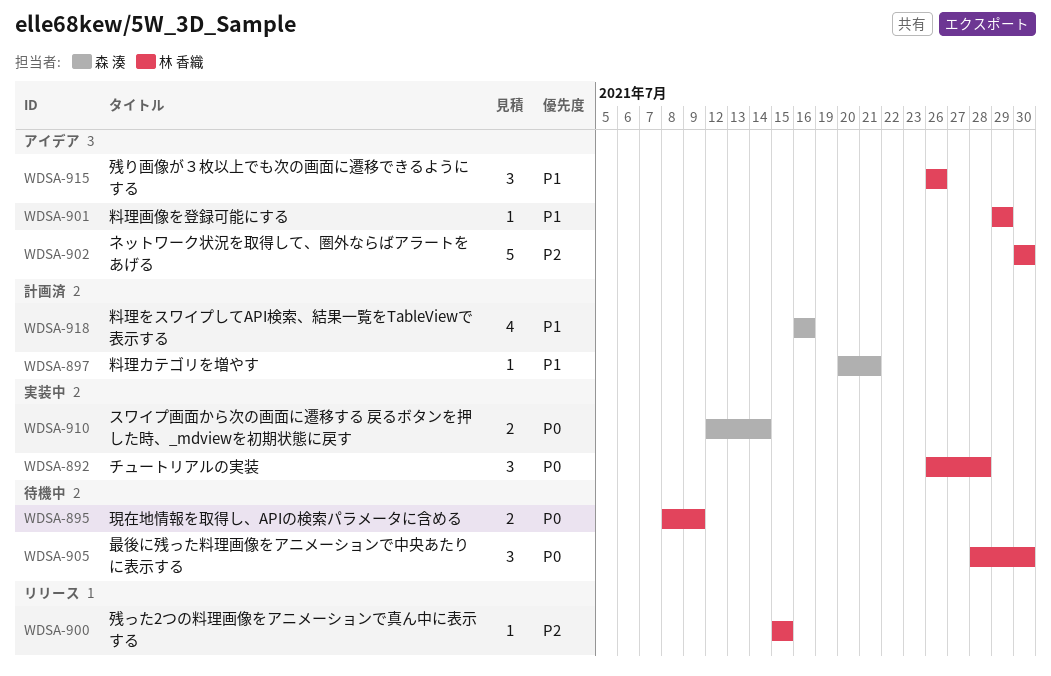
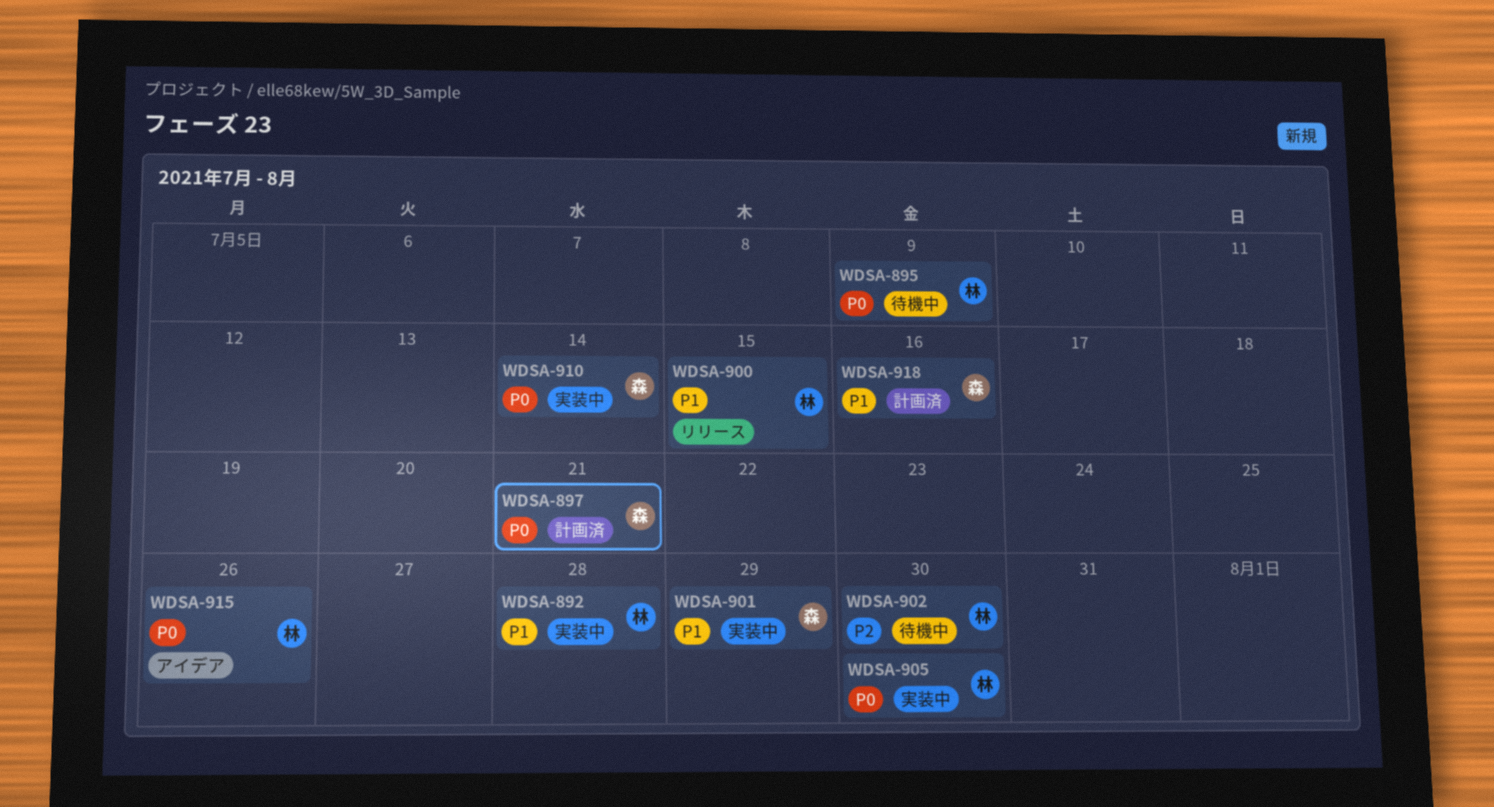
WDSA-892, priority: P0 -> P1
WDSA-897, priority: P1 -> P0
WDSA-900, priority: P2 -> P1
WDSA-901, status: アイデア -> 実装中
WDSA-901, owner: 林 香織 -> 森 湊
WDSA-902, status: アイデア -> 待機中
WDSA-905, status: 待機中 -> 実装中
WDSA-915, priority: P1 -> P0

